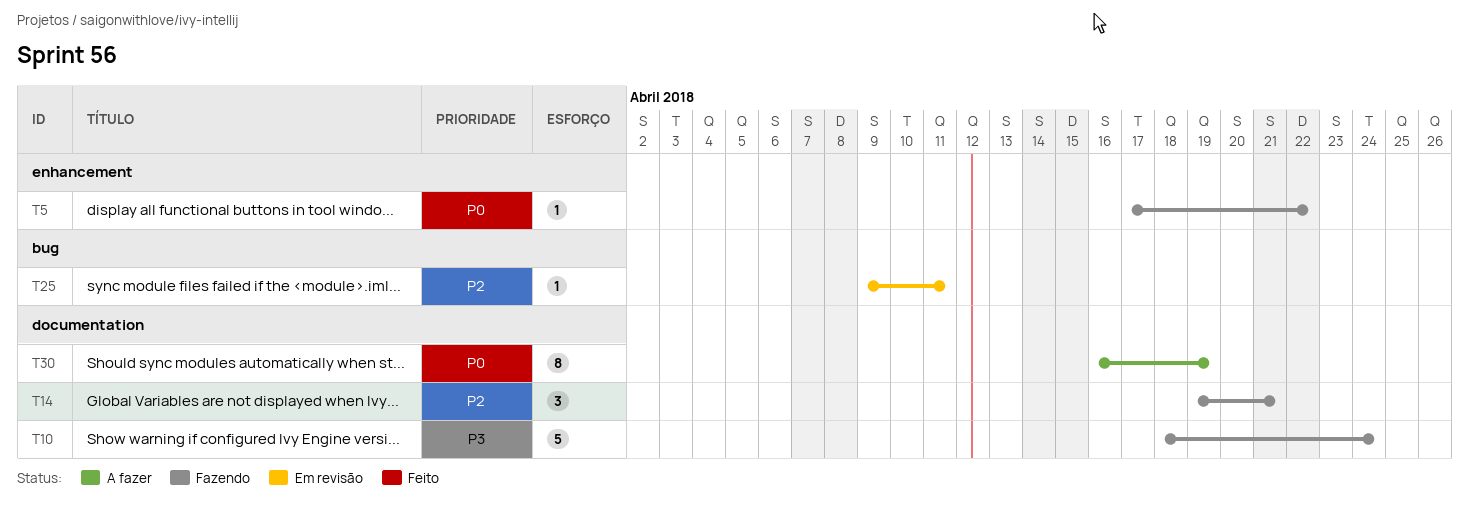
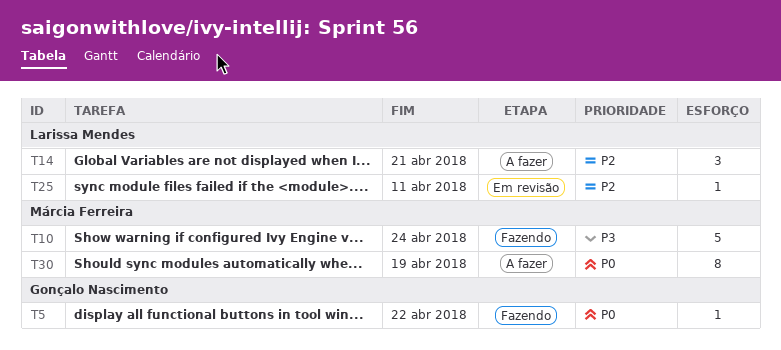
T14, status: Fazendo -> A fazer

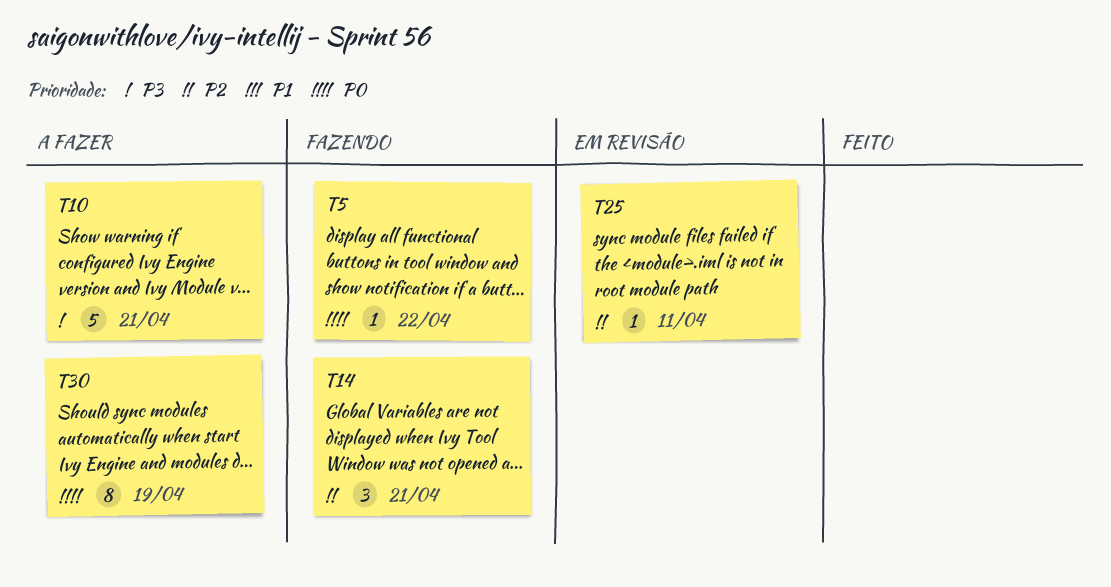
T10, status: Fazendo -> A fazer
T10, due: Apr 24 -> Apr 21
T14, status: A fazer -> Fazendo

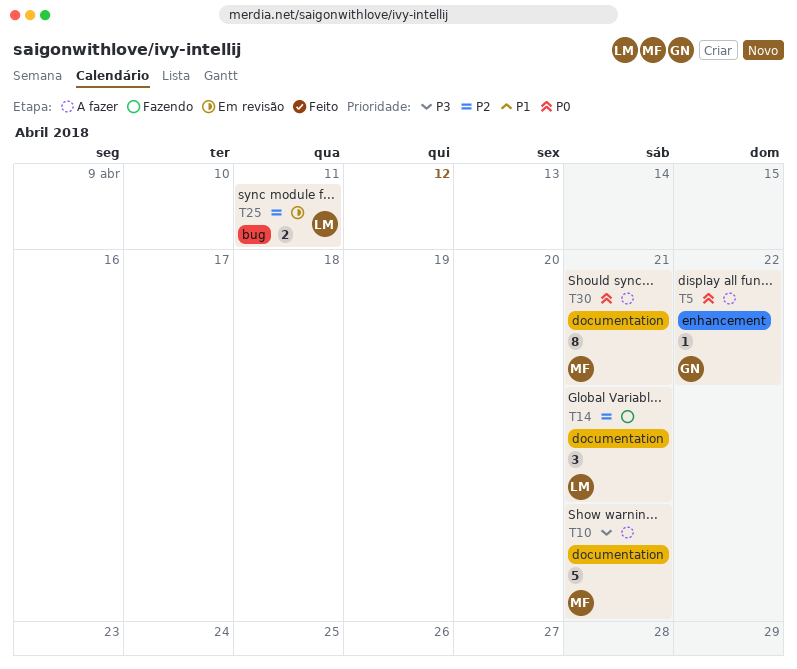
T5, status: Fazendo -> A fazer
T25, estimate: 1 -> 2
T30, due: Apr 19 -> Apr 21

